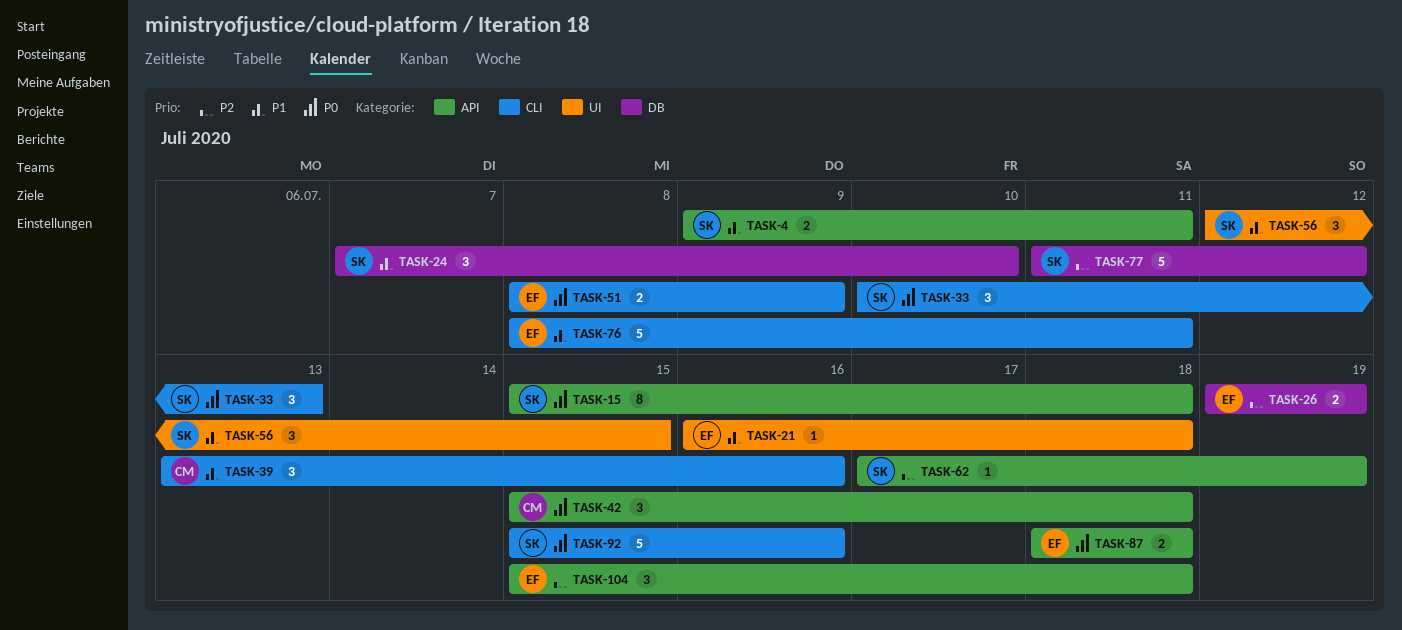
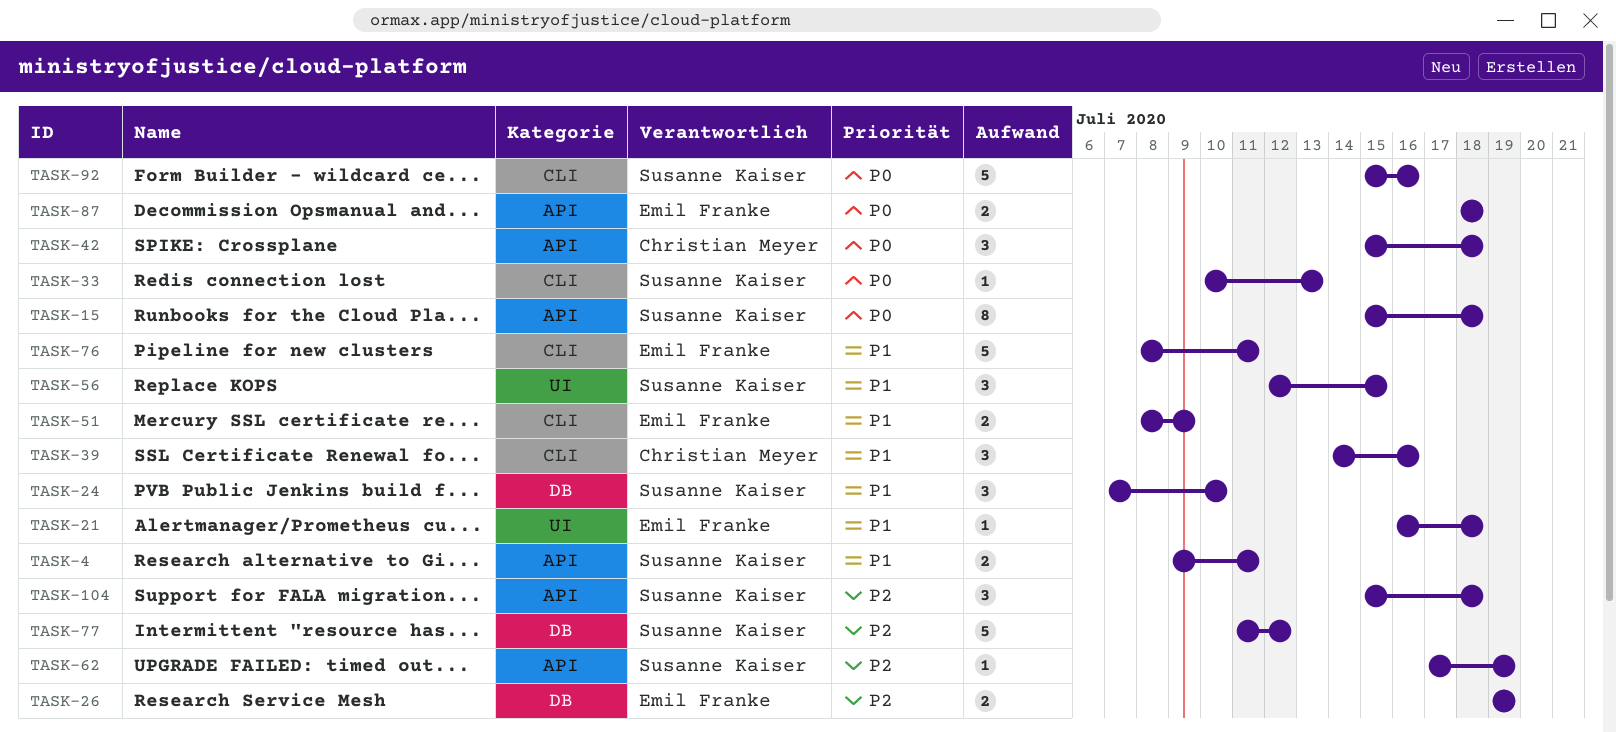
TASK-33, estimate: 3 -> 1
TASK-39, start: Jul 13 -> Jul 14
TASK-51, priority: P0 -> P1
TASK-104, owner: Emil Franke -> Susanne Kaiser

